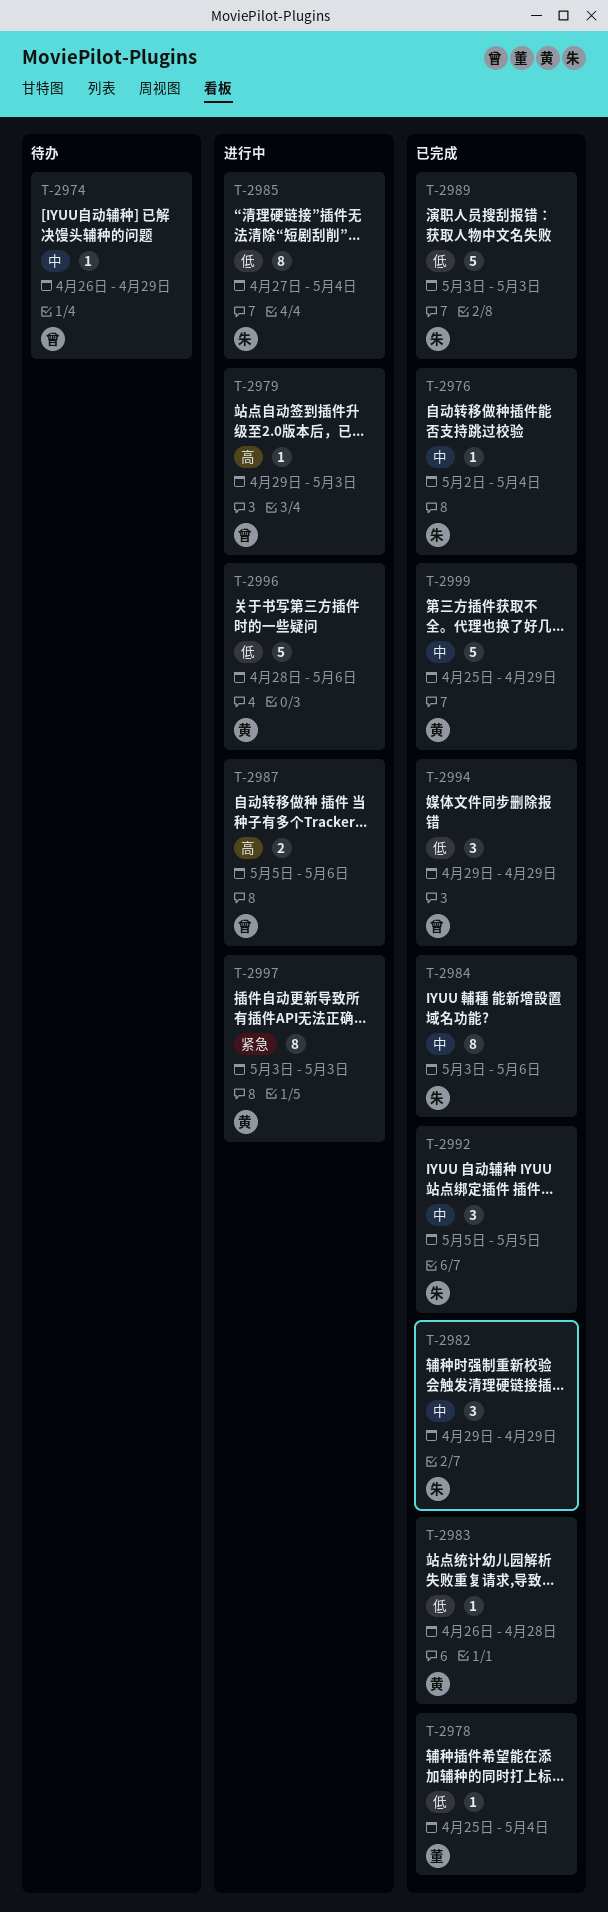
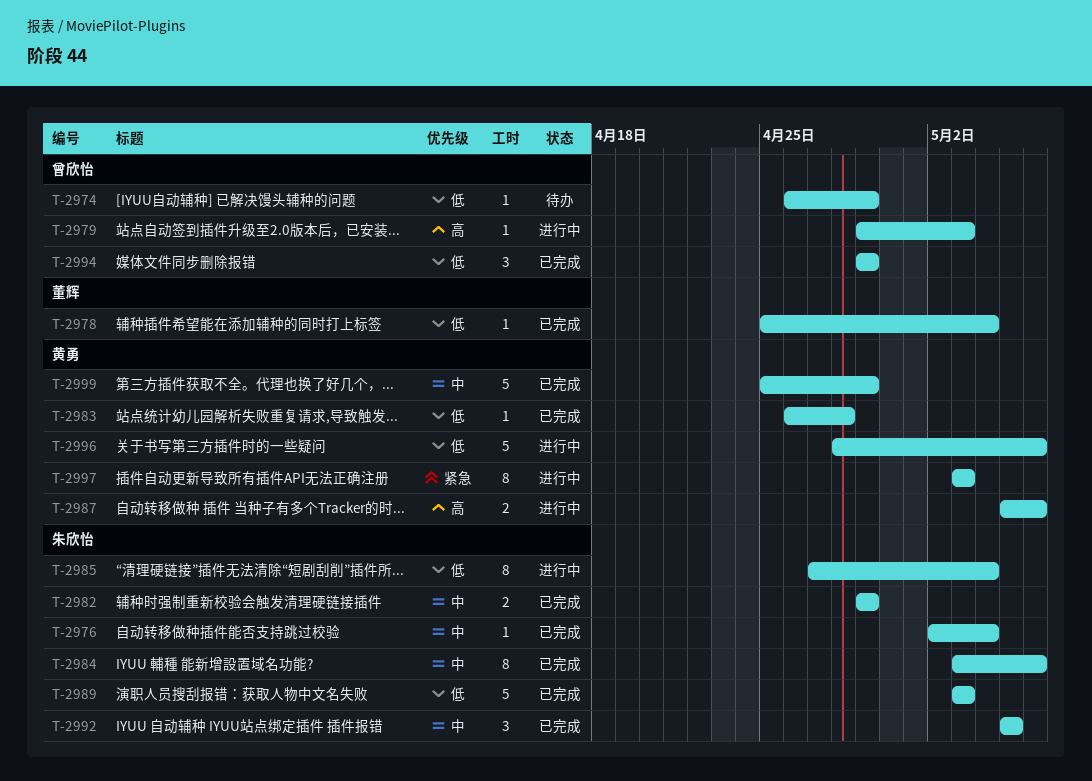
T-2974, priority: 中 -> 低
T-2982, estimate: 3 -> 2
T-2987, owner: 曾欣怡 -> 黄勇

